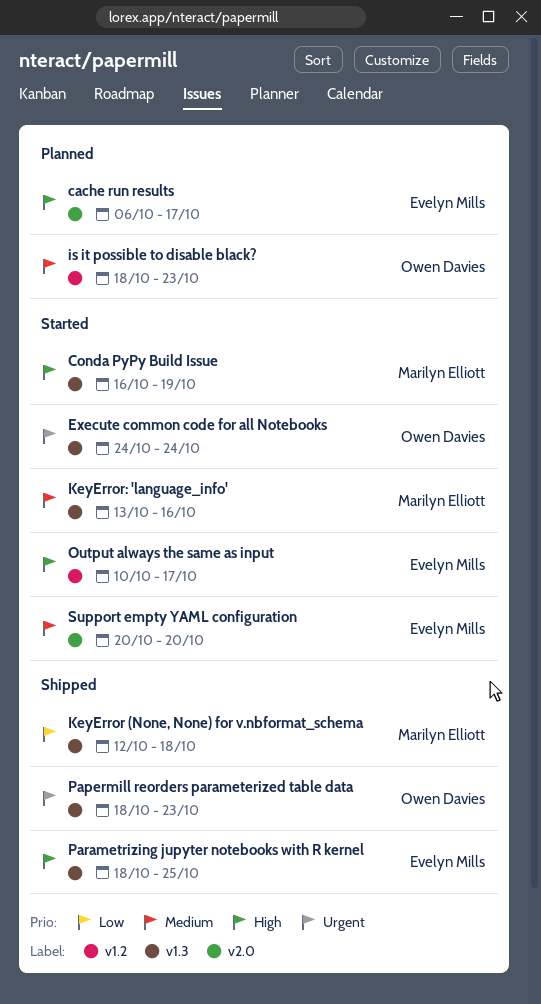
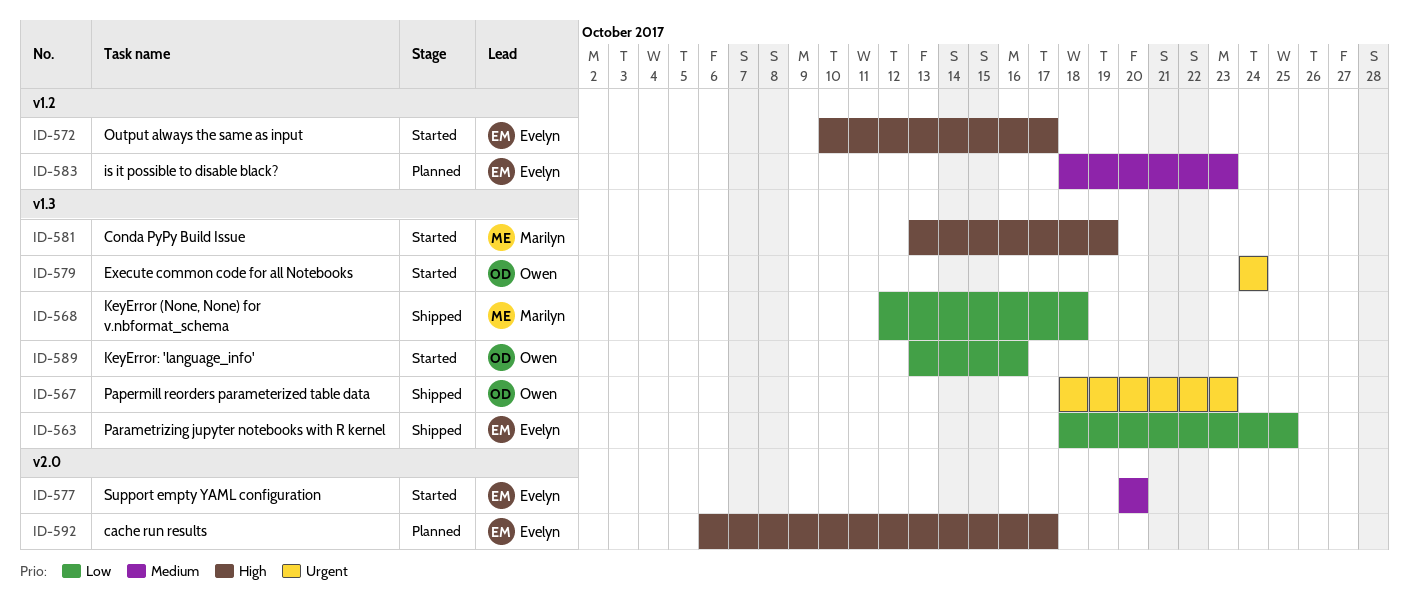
Conda PyPy Build Issue, start: Oct 16 -> Oct 13
is it possible to disable black?, owner: Owen Davies -> Evelyn Mills
KeyError: 'language_info', owner: Marilyn Elliott -> Owen Davies
KeyError: 'language_info', priority: Medium -> Low
Parametrizing jupyter notebooks with R kernel, priority: High -> Low

